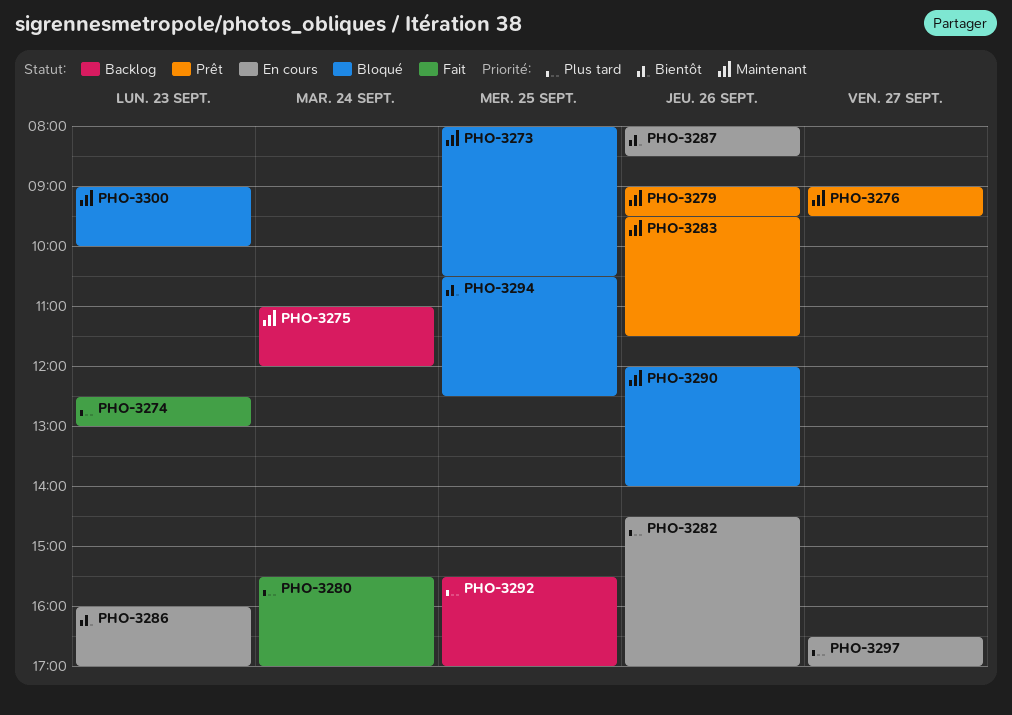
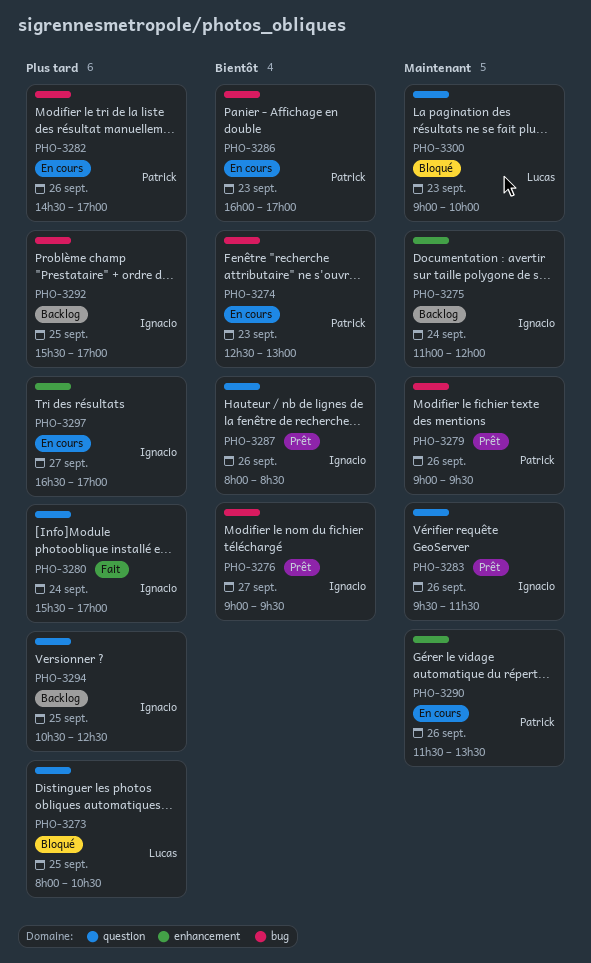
PHO-3273, priority: Maintenant -> Plus tard
PHO-3274, status: Fait -> En cours
PHO-3274, priority: Plus tard -> Bientôt
PHO-3276, priority: Maintenant -> Bientôt
PHO-3287, status: En cours -> Prêt
PHO-3290, status: Bloqué -> En cours
PHO-3290, begins: 12:00 -> 11:30
PHO-3290, ends: 14:00 -> 13:30
PHO-3294, status: Bloqué -> Backlog
PHO-3294, priority: Bientôt -> Plus tard

